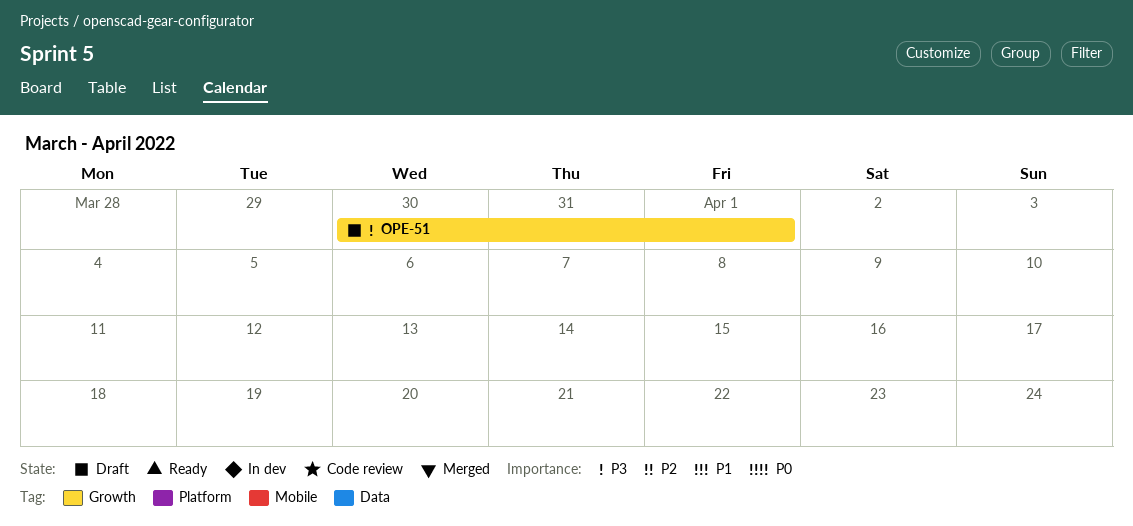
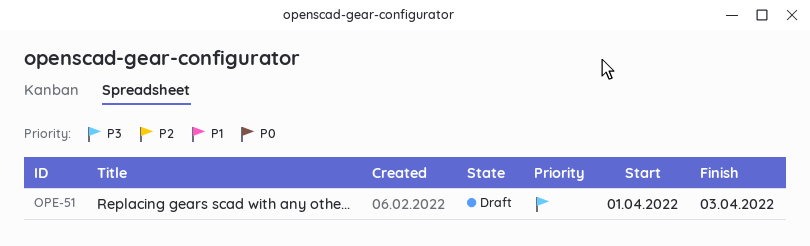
OPE-51, start: Mar 30 -> Apr 1
OPE-51, due: Apr 1 -> Apr 3

